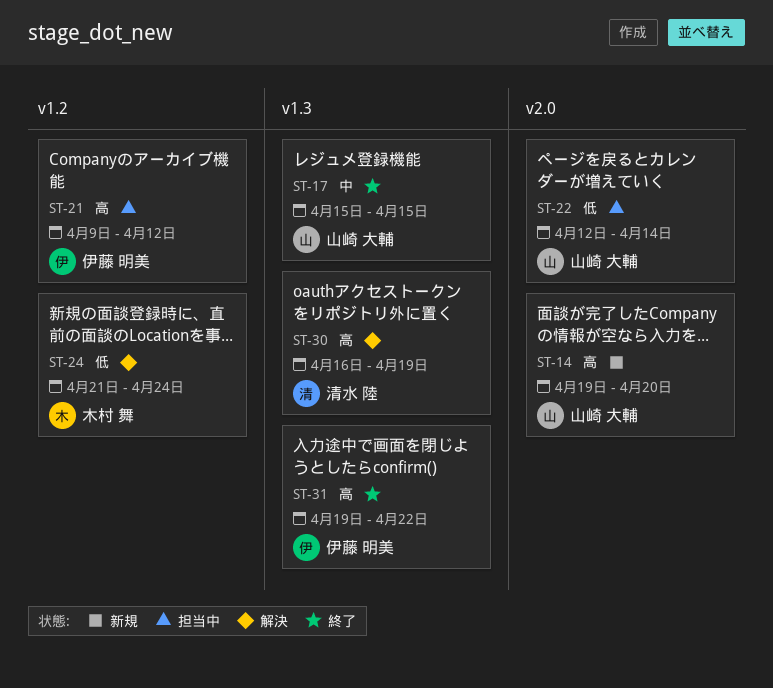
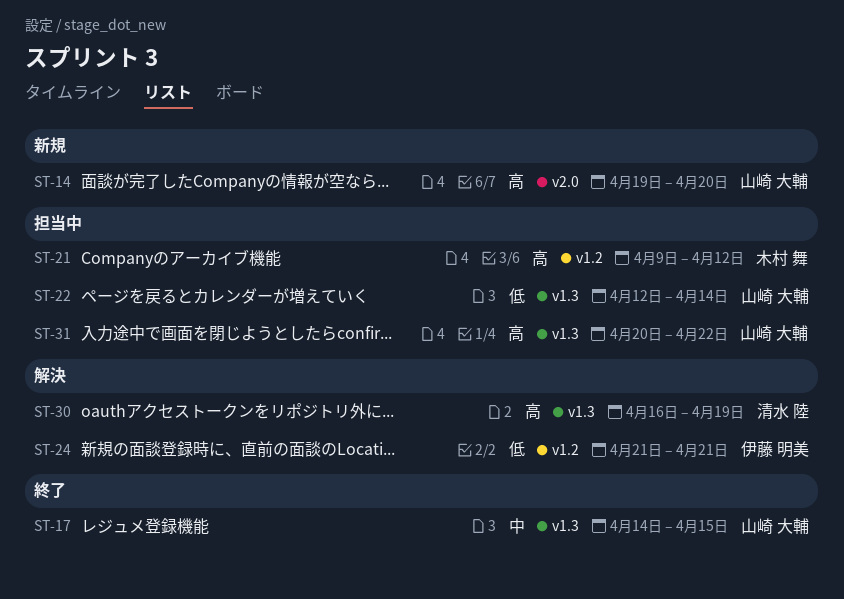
ST-17, start: Apr 15 -> Apr 14
ST-21, owner: 伊藤 明美 -> 木村 舞
ST-22, label: v2.0 -> v1.3
ST-24, owner: 木村 舞 -> 伊藤 明美
ST-24, due: Apr 24 -> Apr 21
ST-31, status: 終了 -> 担当中
ST-31, owner: 伊藤 明美 -> 山崎 大輔
ST-31, start: Apr 19 -> Apr 20

